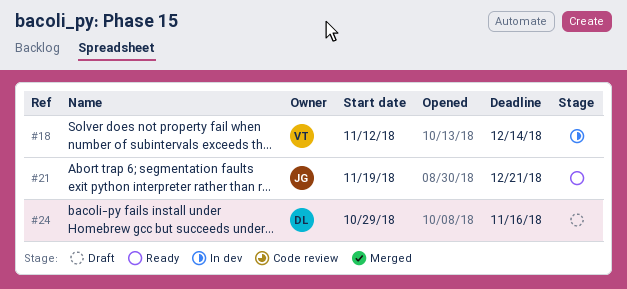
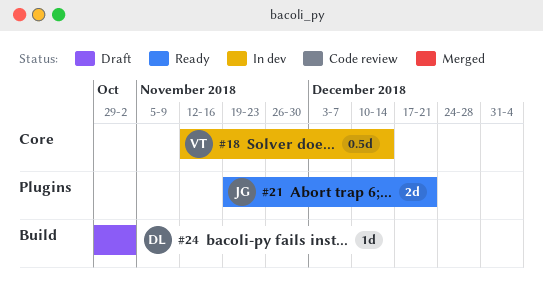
#24, due: Nov 16 -> Nov 2

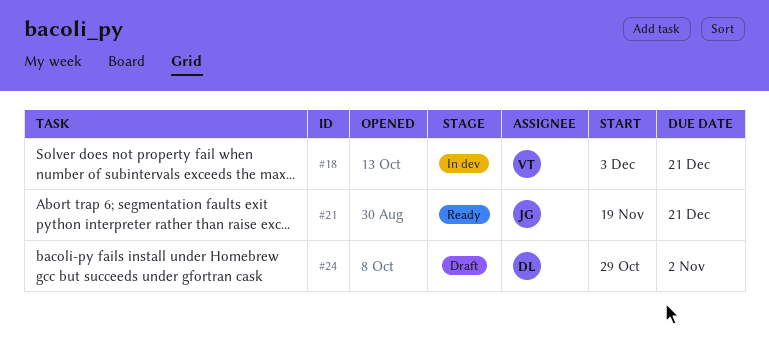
#18, start: Nov 12 -> Dec 3
#18, due: Dec 14 -> Dec 21

